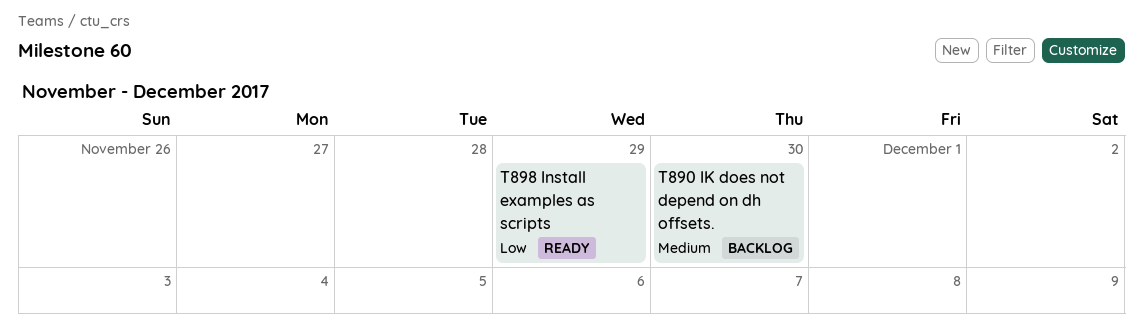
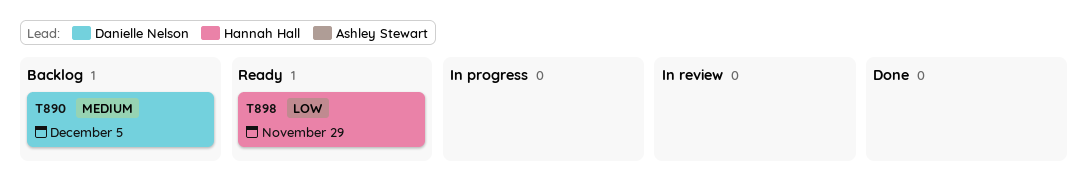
T890, due: Nov 30 -> Dec 5

